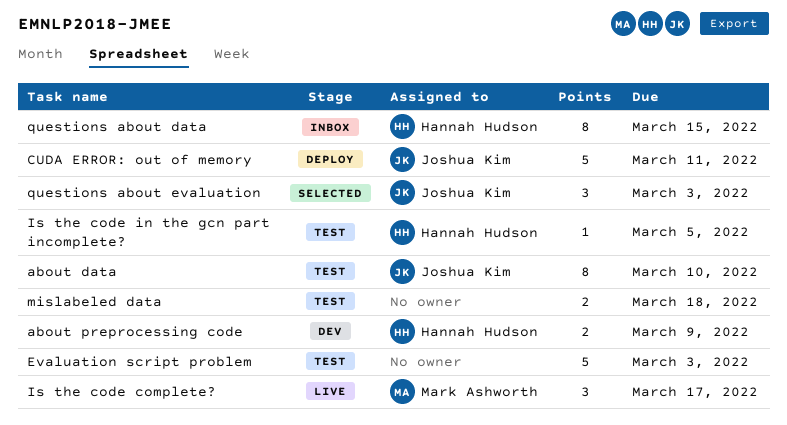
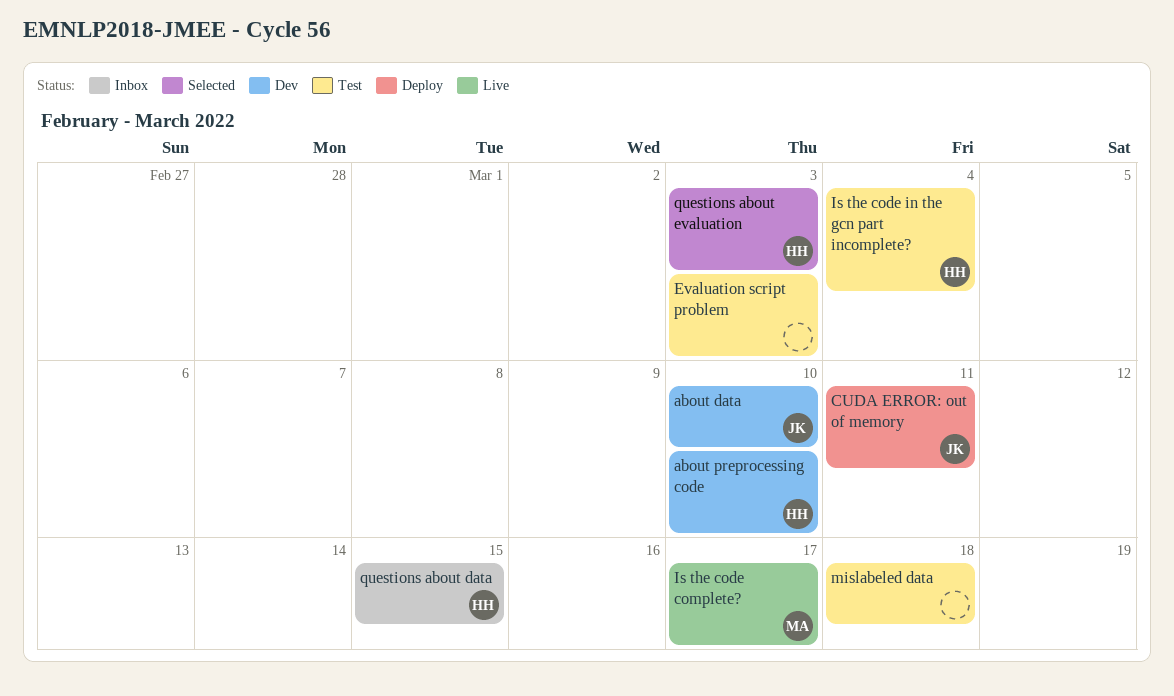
about data, status: Test -> Dev
about preprocessing code, due: Mar 9 -> Mar 10
Is the code in the gcn part incomplete?, due: Mar 5 -> Mar 4
questions about evaluation, owner: Joshua Kim -> Hannah Hudson

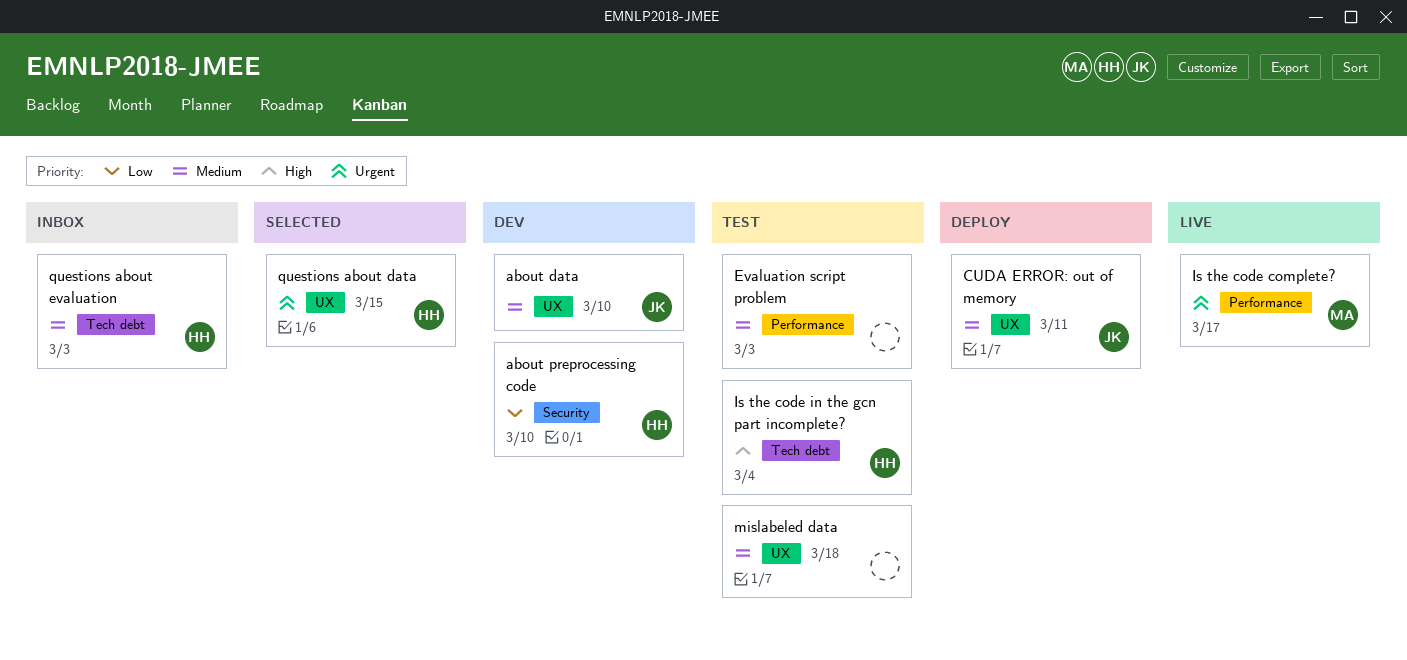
questions about data, status: Inbox -> Selected
questions about evaluation, status: Selected -> Inbox

